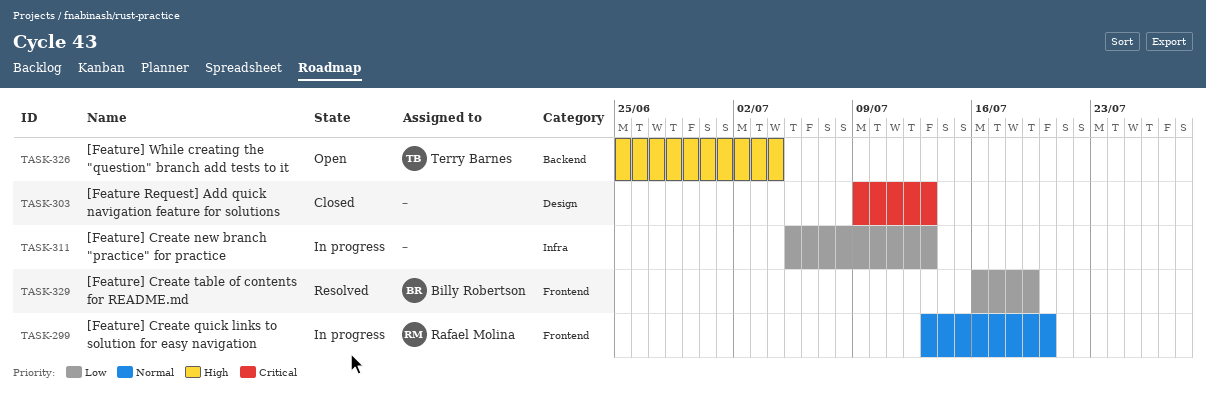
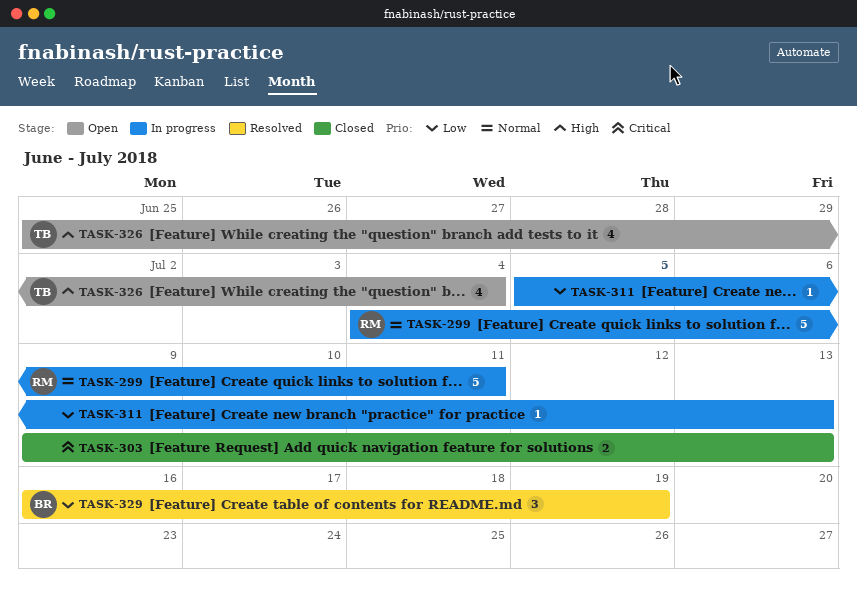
TASK-299, start: Jul 13 -> Jul 4
TASK-299, due: Jul 20 -> Jul 11

